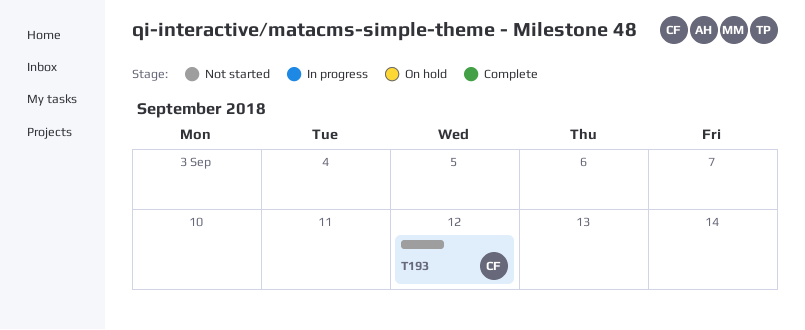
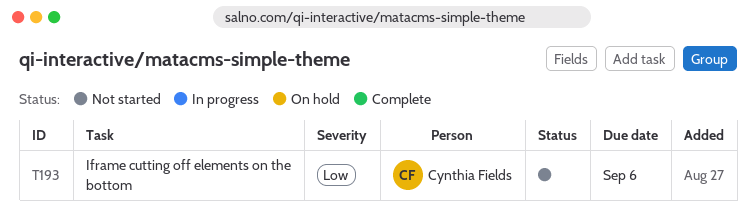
T193, due: Sep 12 -> Sep 6

